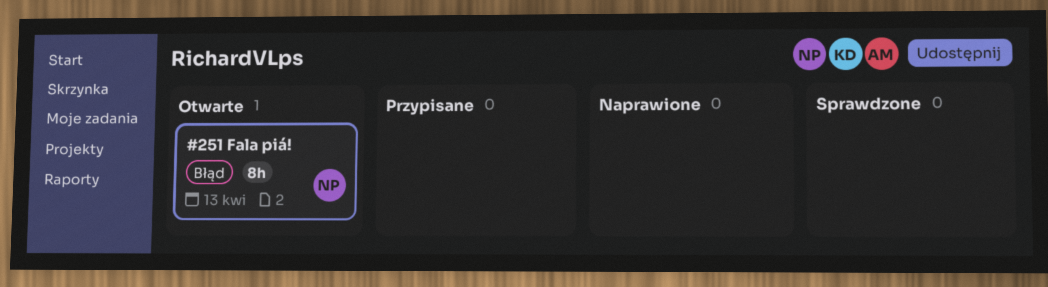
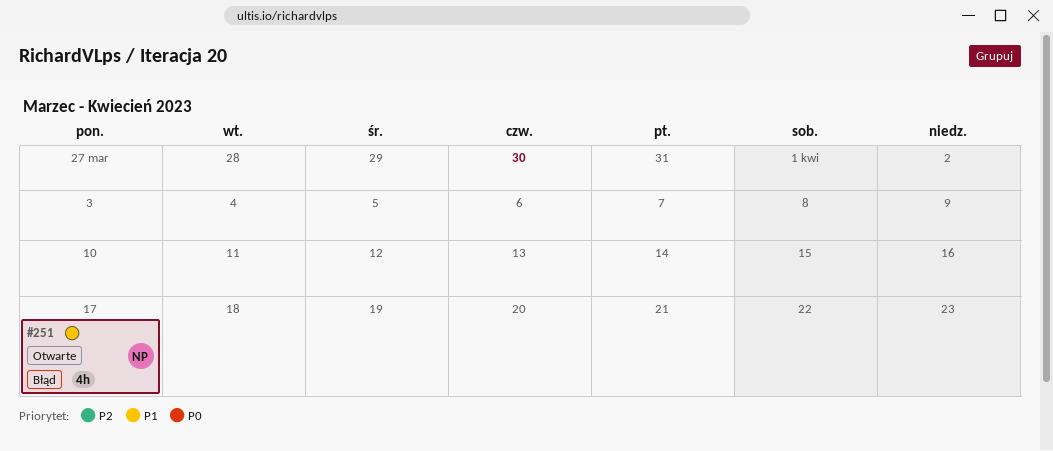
#251, estimate: 8h -> 4h
#251, due: Apr 13 -> Apr 17

